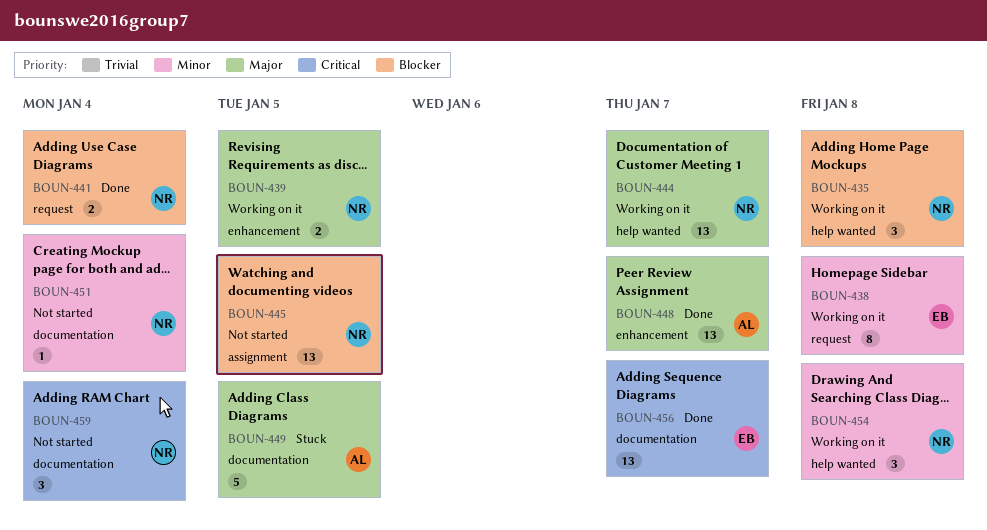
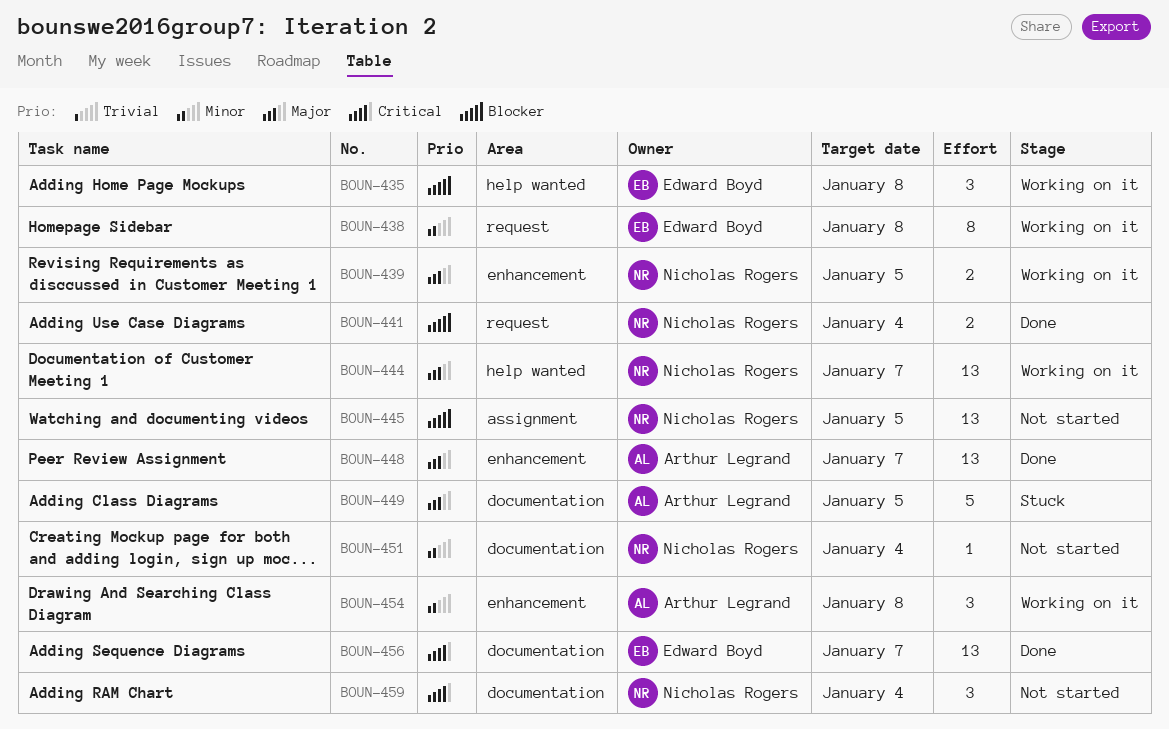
BOUN-435, owner: Nicholas Rogers -> Edward Boyd
BOUN-454, owner: Nicholas Rogers -> Arthur Legrand
BOUN-454, label: help wanted -> enhancement

